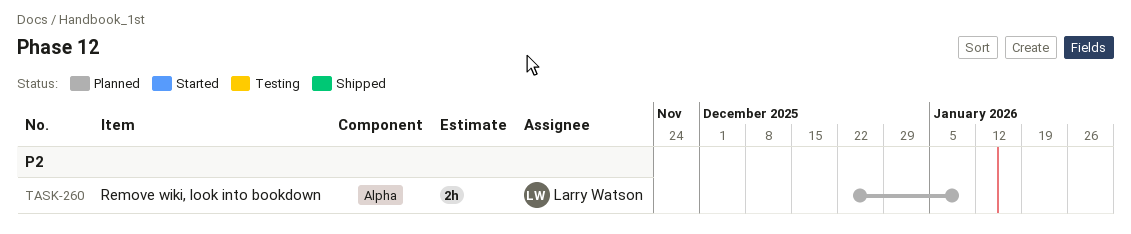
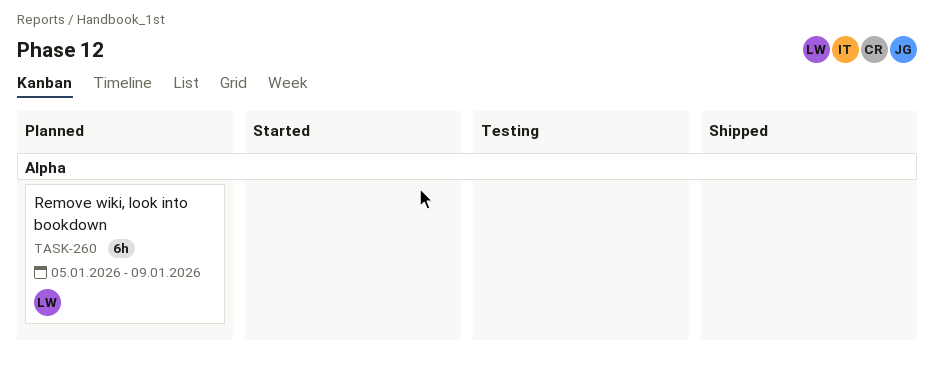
TASK-260, estimate: 2h -> 6h
TASK-260, start: Dec 22 -> Jan 5

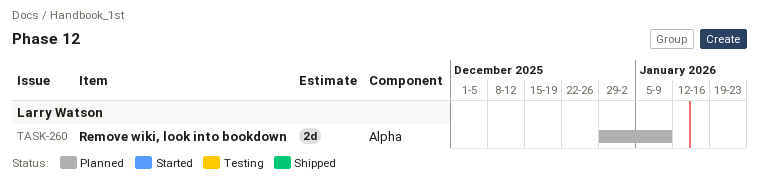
TASK-260, estimate: 6h -> 2d
TASK-260, start: Jan 5 -> Dec 29

